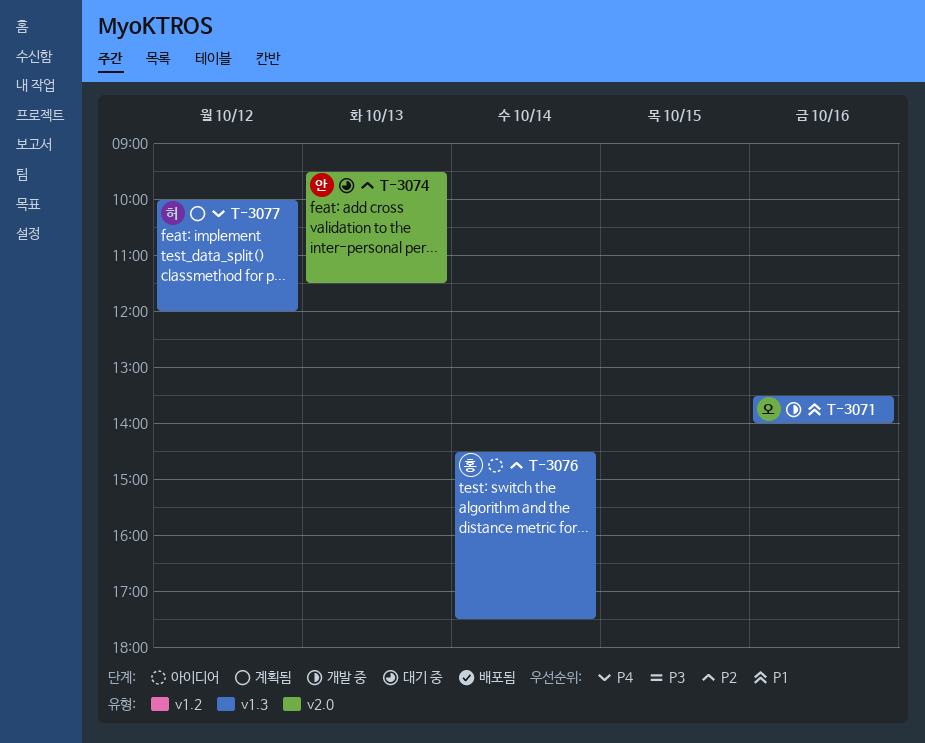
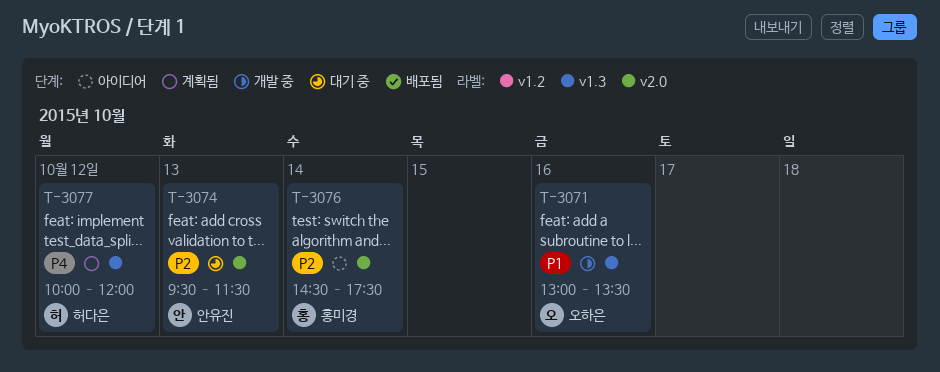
T-3071, begins: 13:30 -> 13:00
T-3071, ends: 14:00 -> 13:30
T-3076, label: v1.3 -> v2.0

